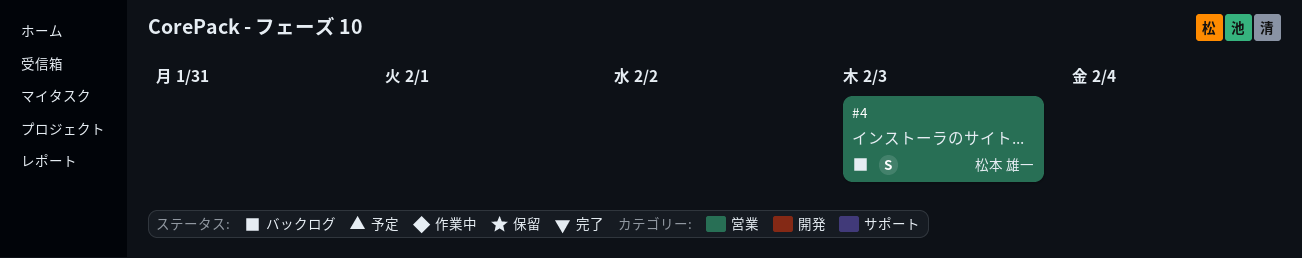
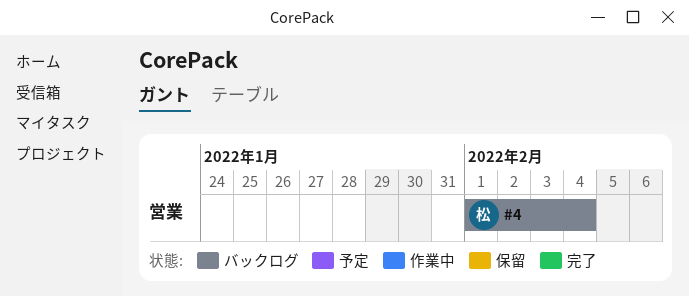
#4, due: Feb 3 -> Feb 4

